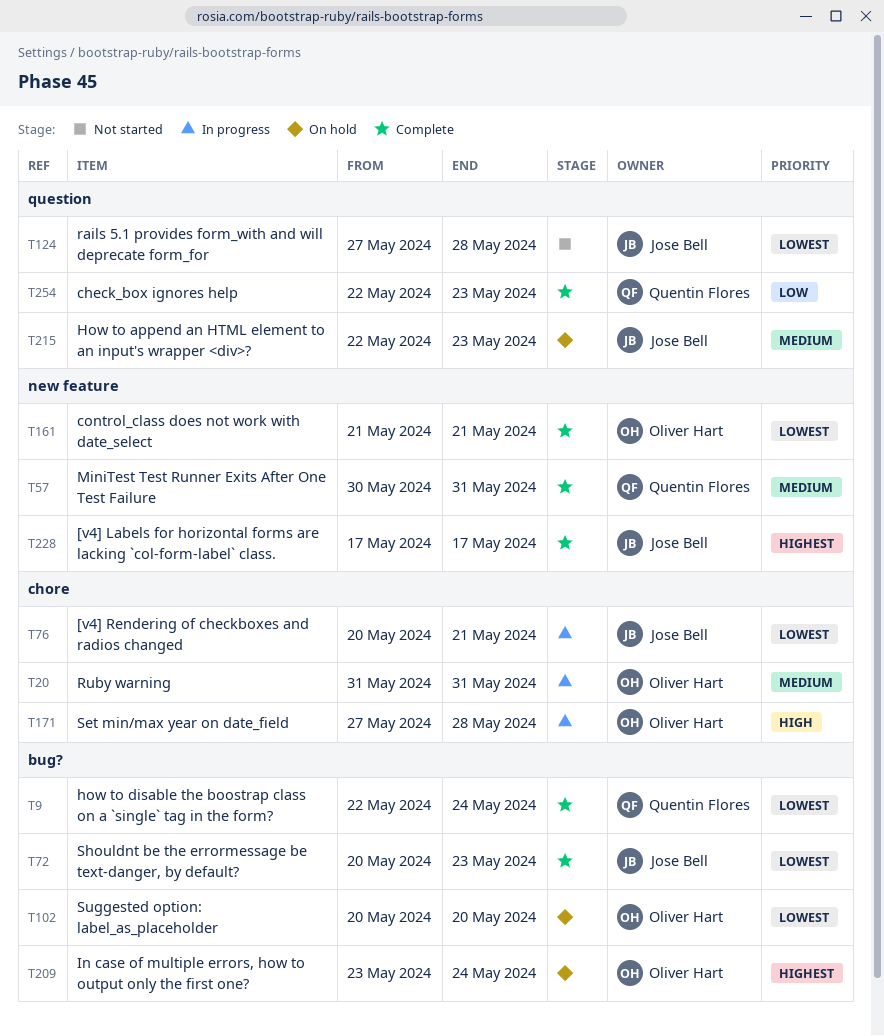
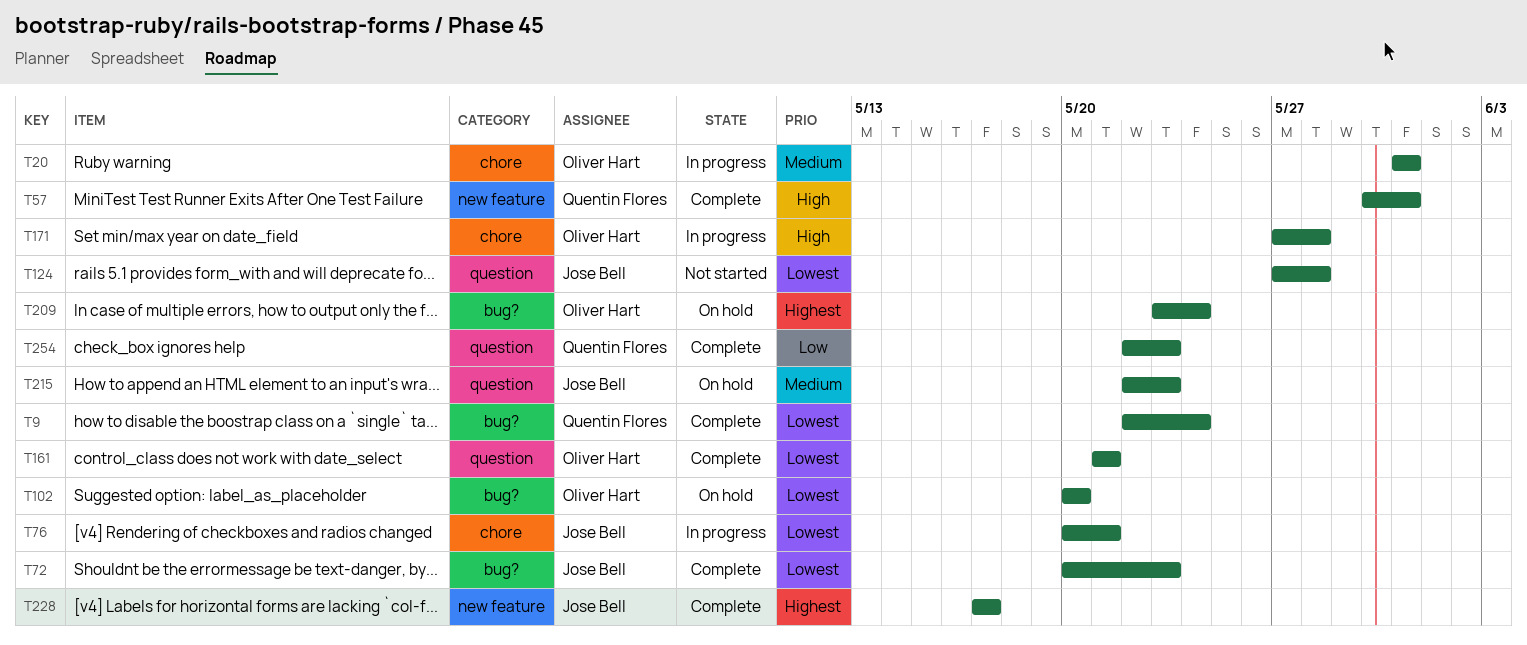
T57, priority: Medium -> High
T161, label: new feature -> question

